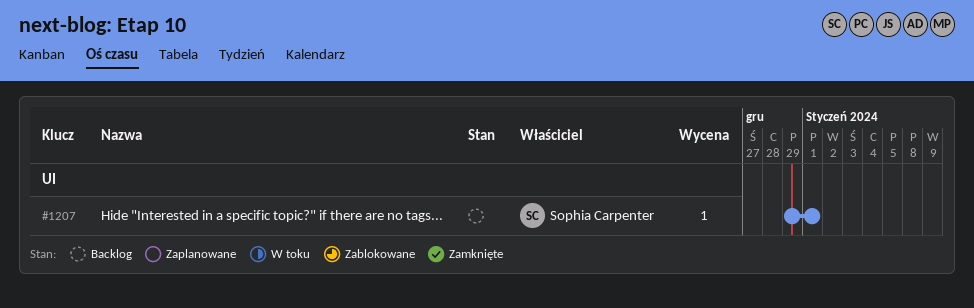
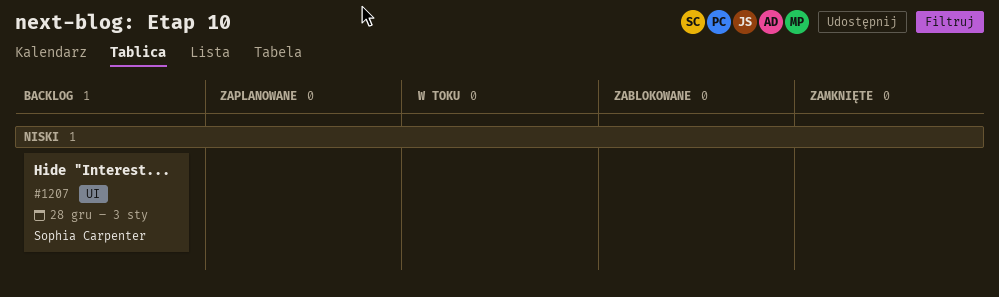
#1207, start: Dec 29 -> Dec 28
#1207, due: Jan 1 -> Jan 3

